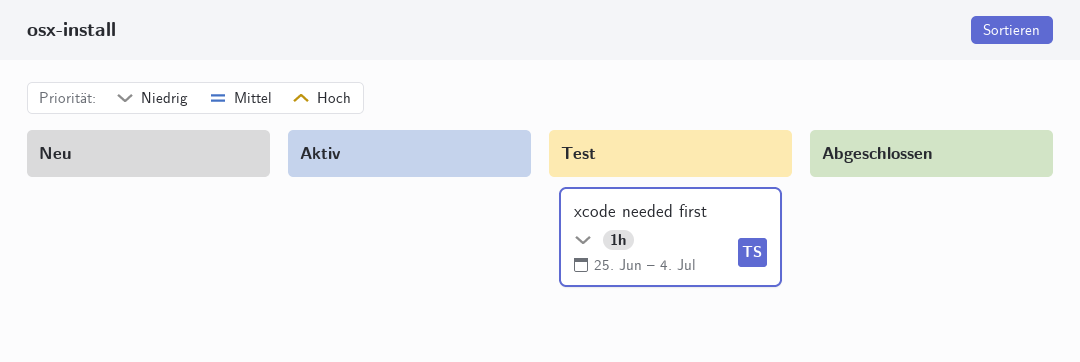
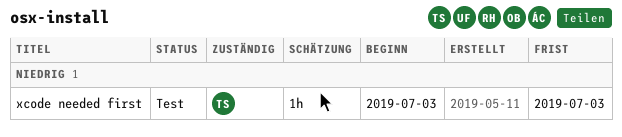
xcode needed first, start: Jun 25 -> Jul 3
xcode needed first, due: Jul 4 -> Jul 3

